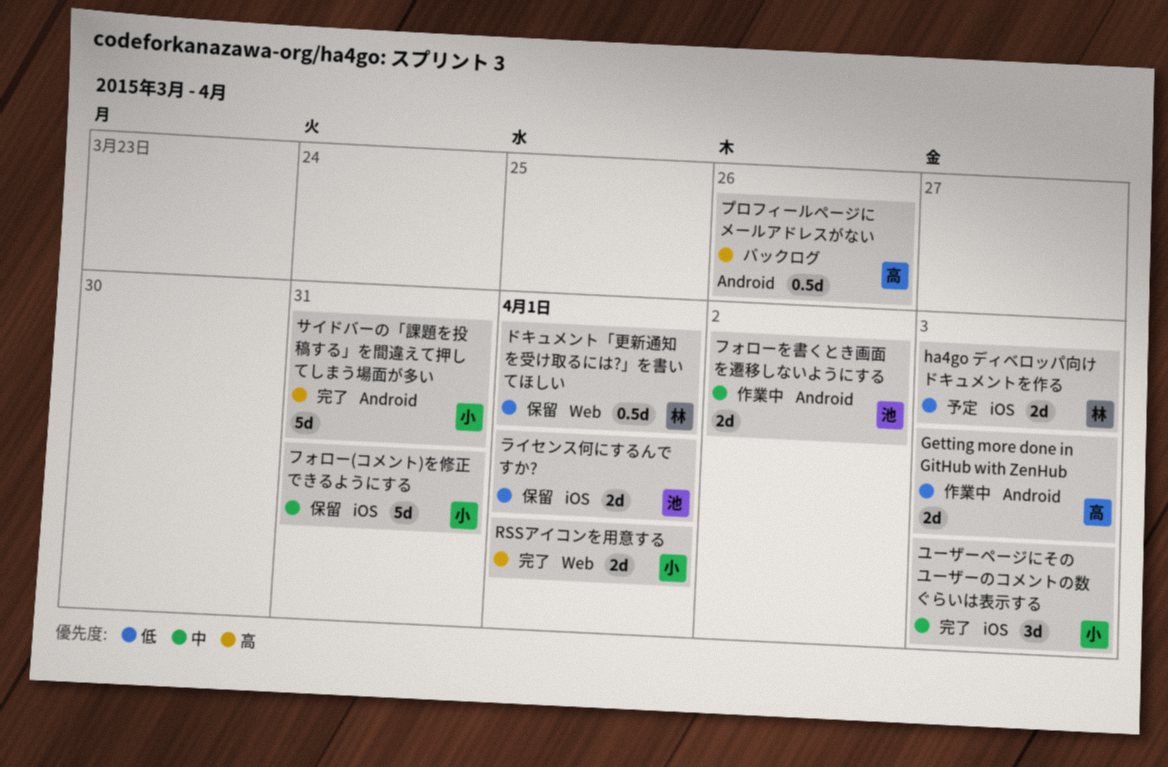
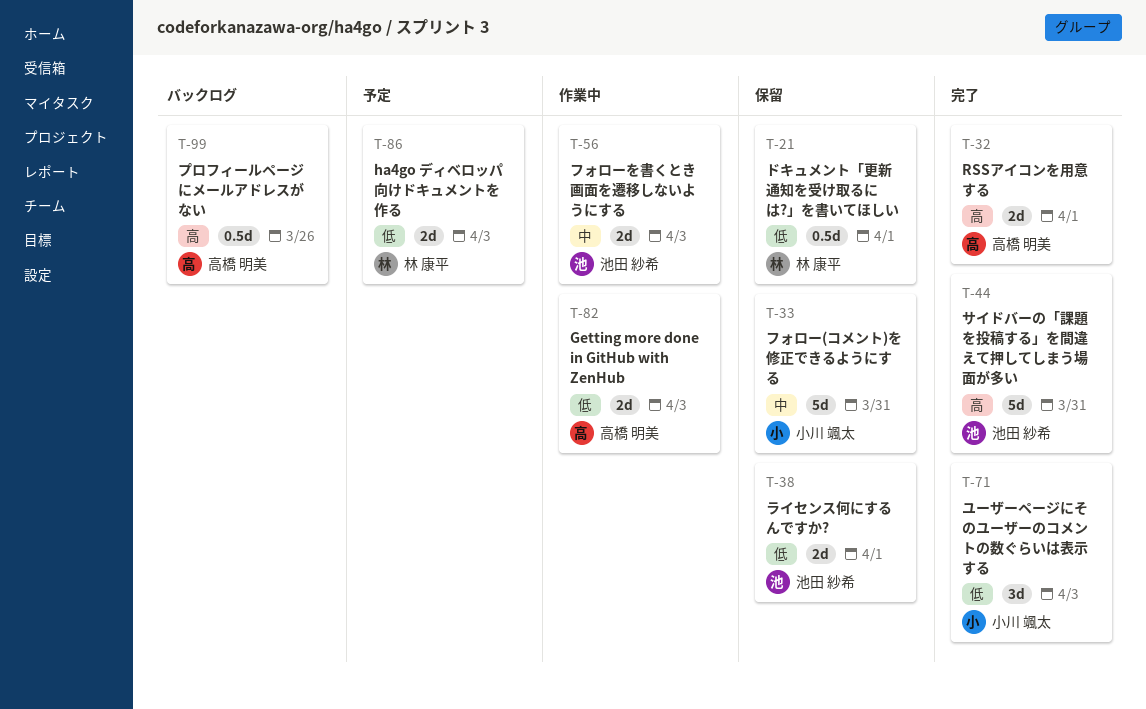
RSSアイコンを用意する, owner: 小川 颯太 -> 高橋 明美
サイドバーの「課題を投稿する」を間違えて押してしまう場面が多い, owner: 小川 颯太 -> 池田 紗希
フォローを書くとき画面を遷移しないようにする, due: Apr 2 -> Apr 3
ユーザーページにそのユーザーのコメントの数ぐらいは表示する, priority: 中 -> 低

